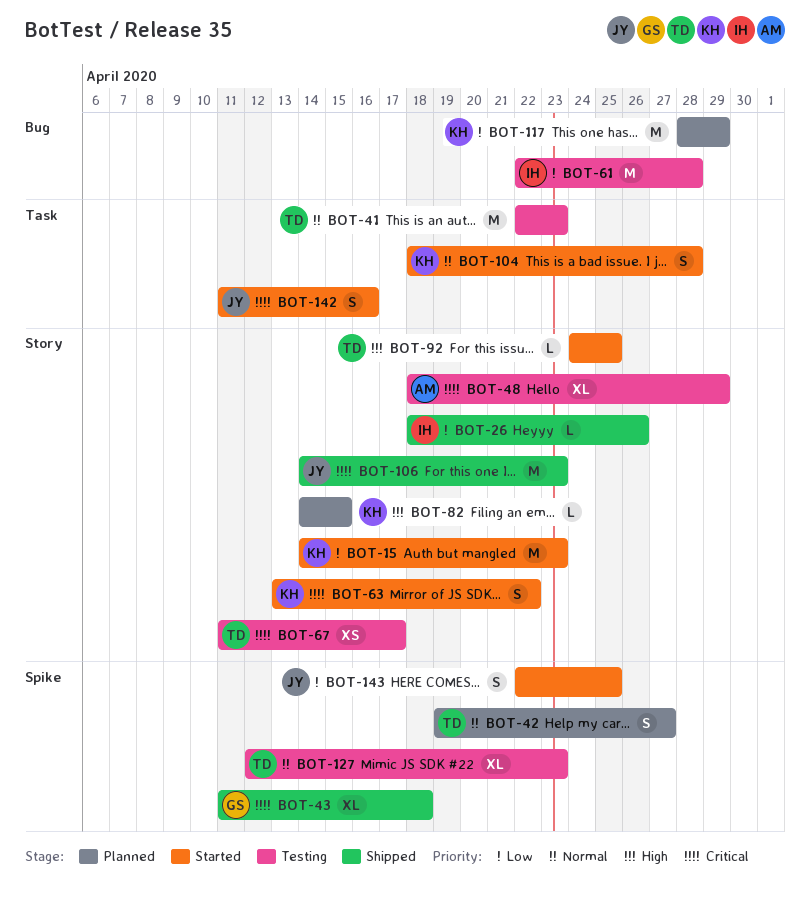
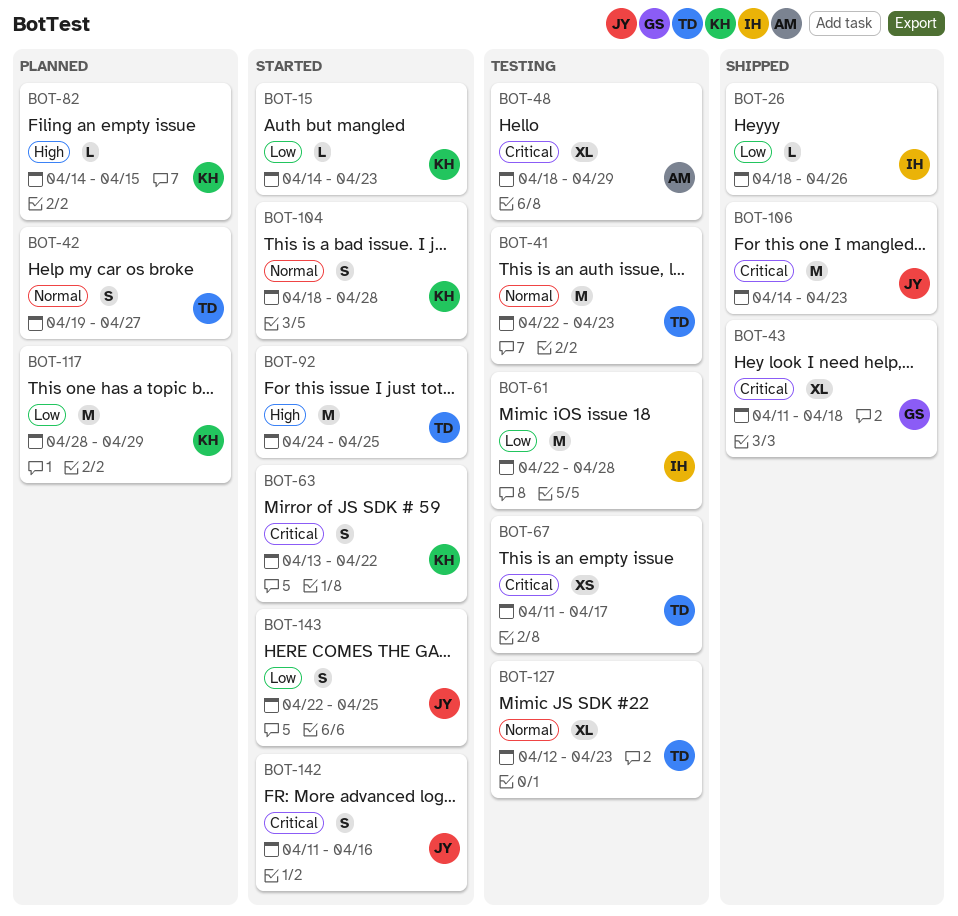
BOT-15, estimate: M -> L
BOT-92, estimate: L -> M

